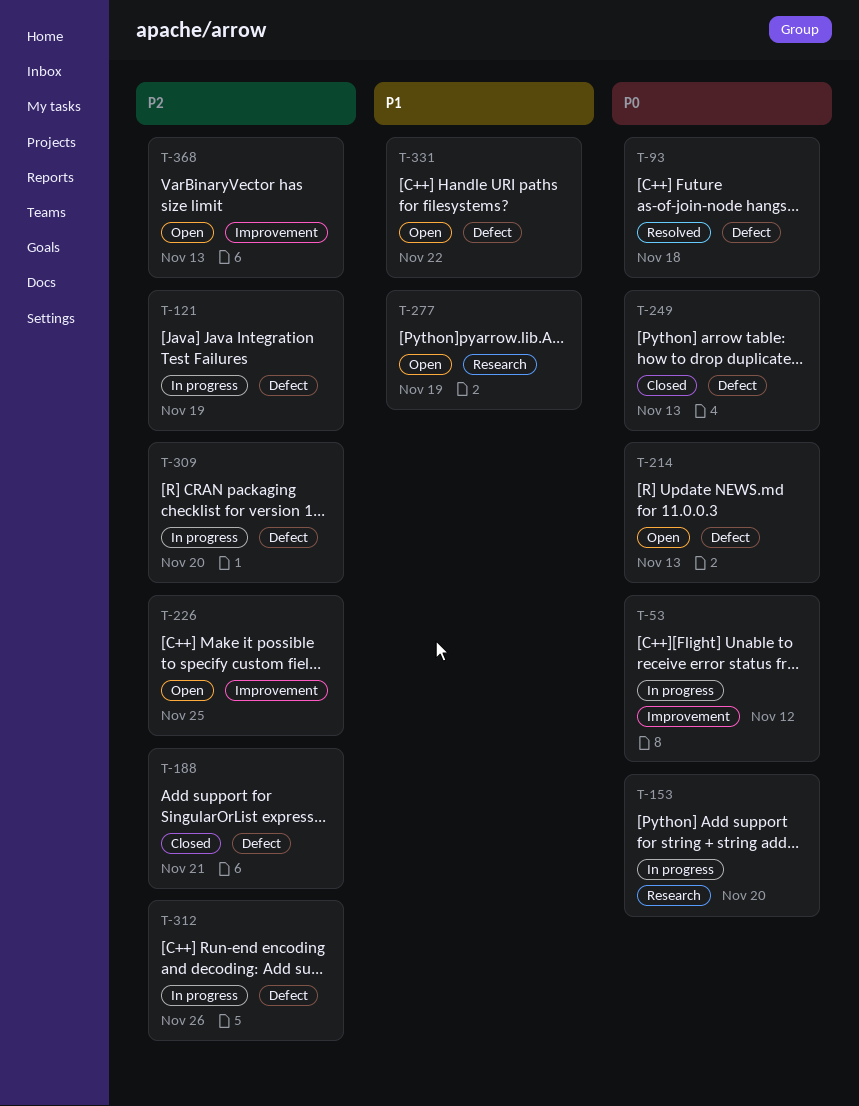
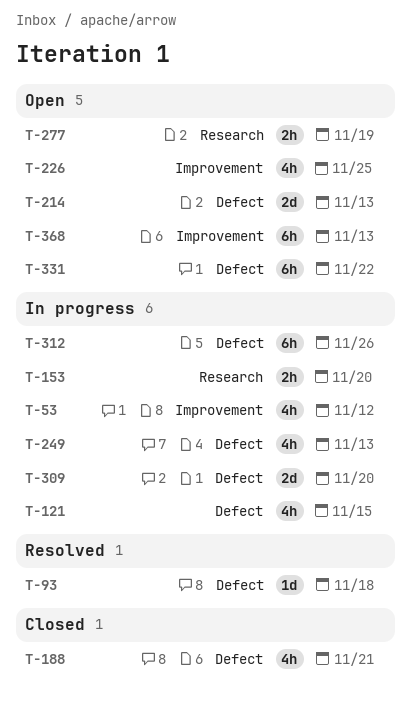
T-121, due: Nov 19 -> Nov 15
T-249, status: Closed -> In progress

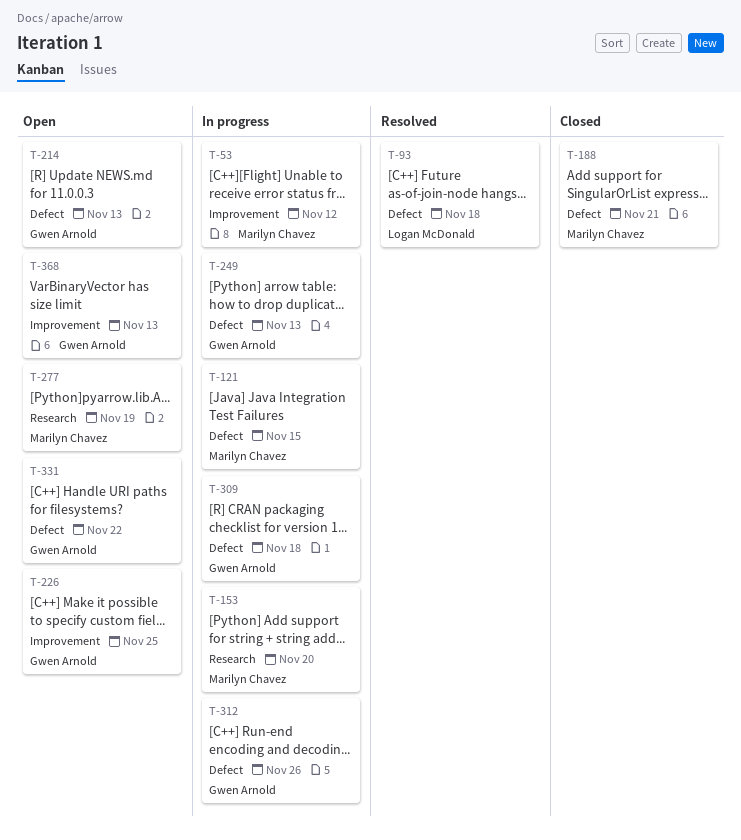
T-309, due: Nov 20 -> Nov 18

